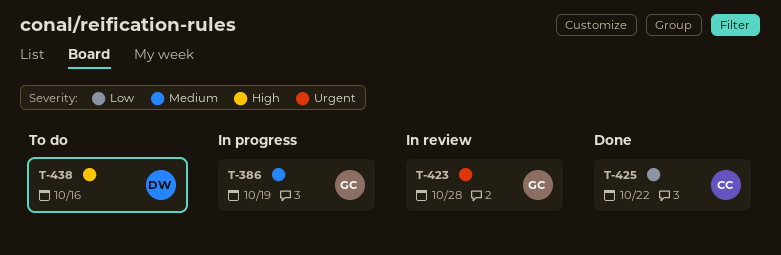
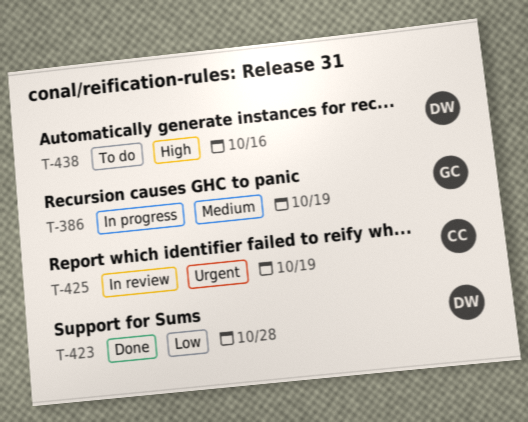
T-423, status: In review -> Done
T-423, owner: GC -> DW
T-423, priority: Urgent -> Low
T-425, status: Done -> In review
T-425, priority: Low -> Urgent
T-425, due: Oct 22 -> Oct 19

